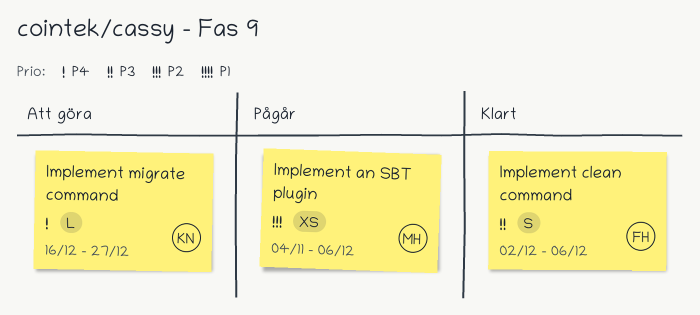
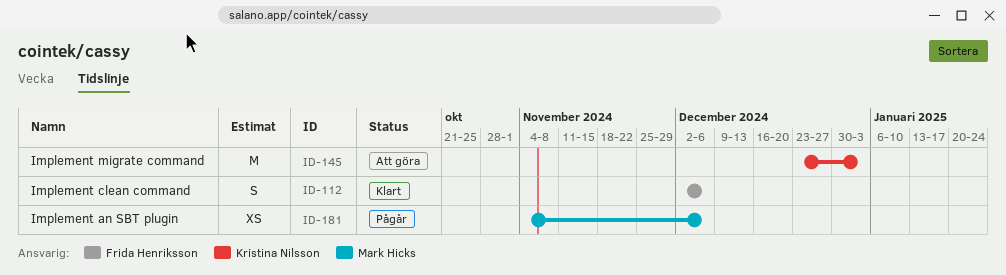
Implement migrate command, estimate: L -> M
Implement migrate command, start: Dec 16 -> Dec 23
Implement migrate command, due: Dec 27 -> Jan 3

